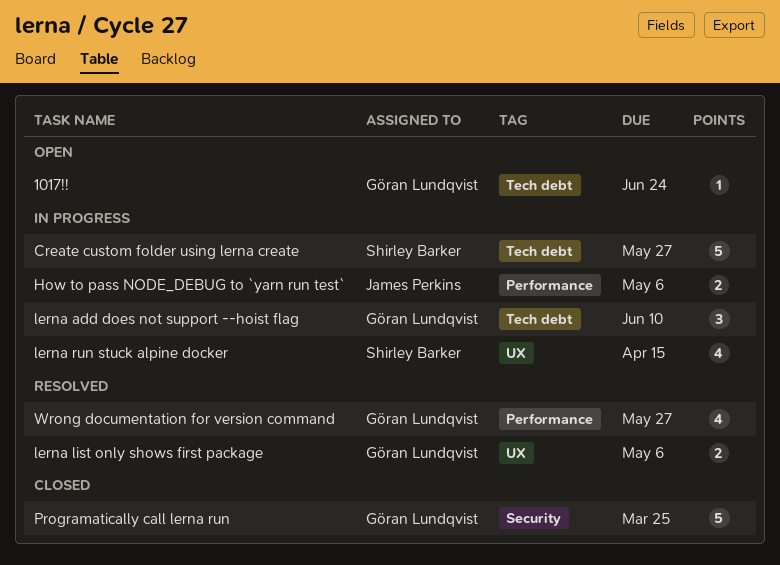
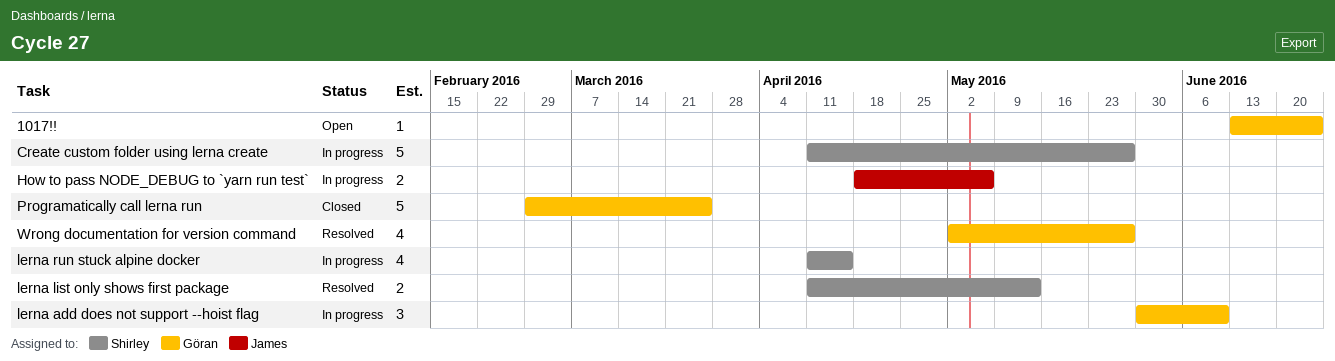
lerna list only shows first package, owner: Göran Lundqvist -> Shirley Barker
lerna list only shows first package, due: May 6 -> May 13

